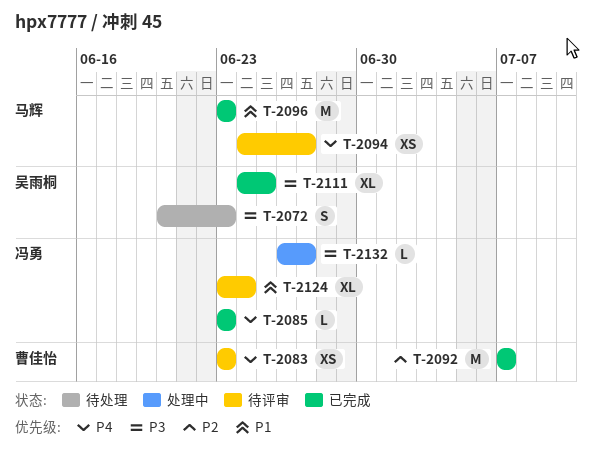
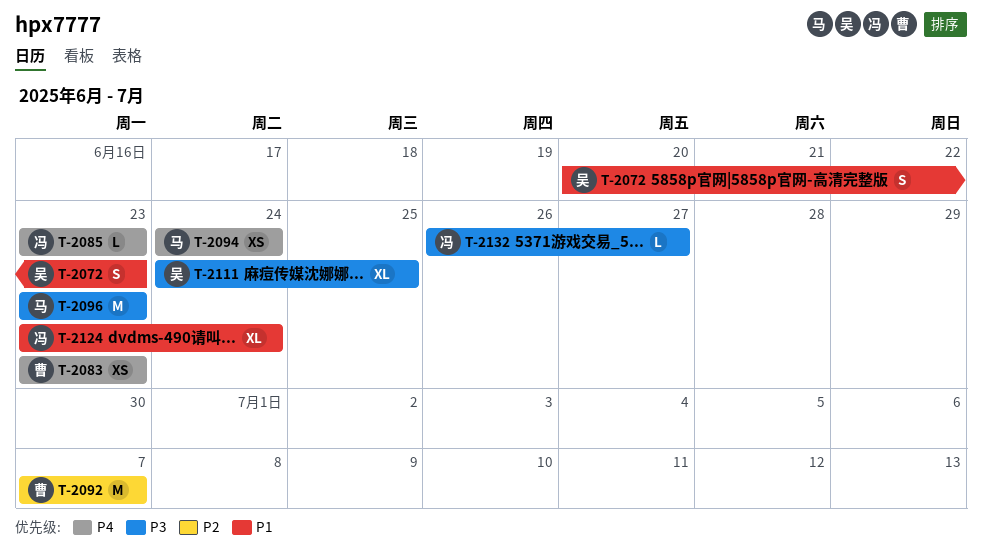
T-2072, priority: P3 -> P1
T-2094, due: Jun 27 -> Jun 24
T-2096, priority: P1 -> P3

